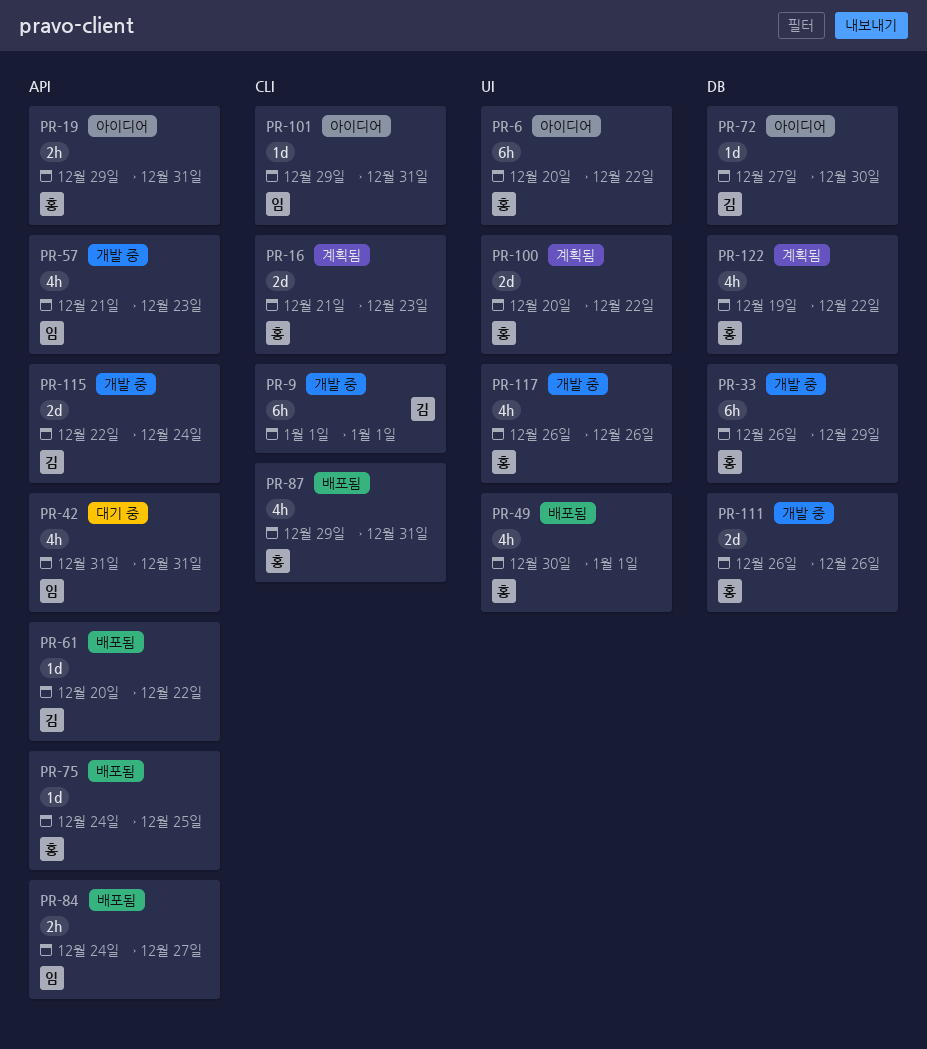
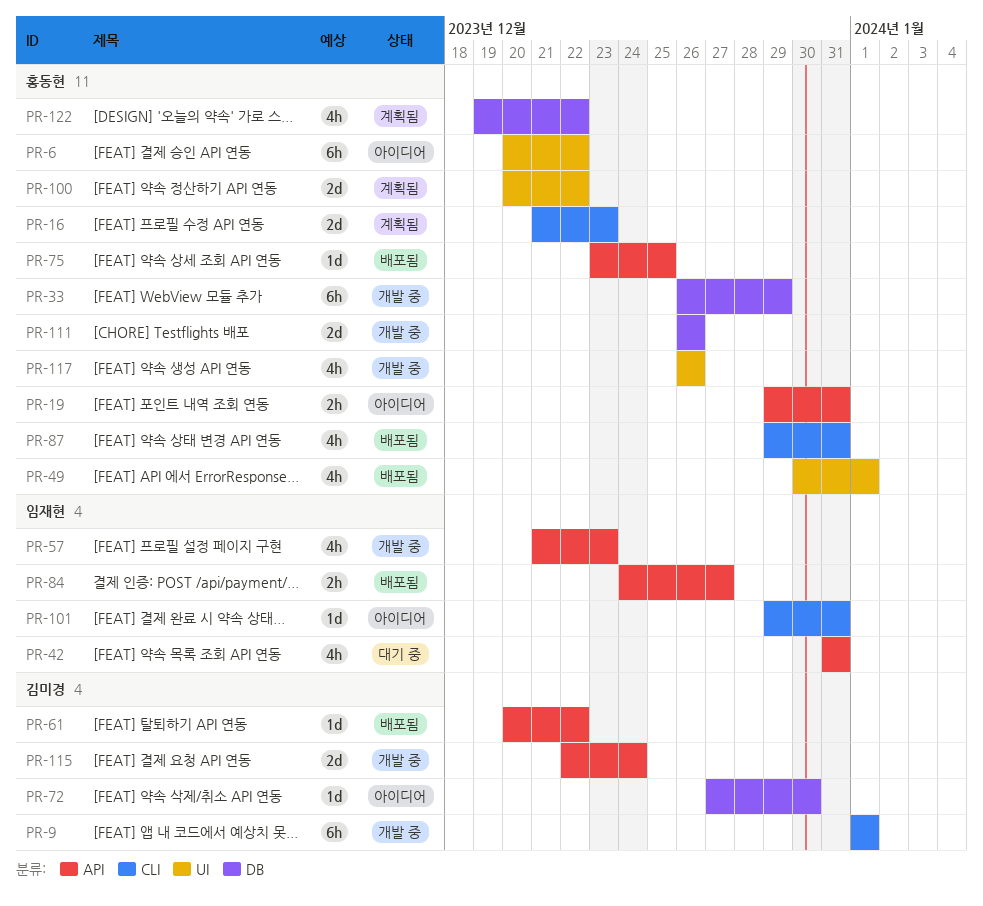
PR-75, start: Dec 24 -> Dec 23

